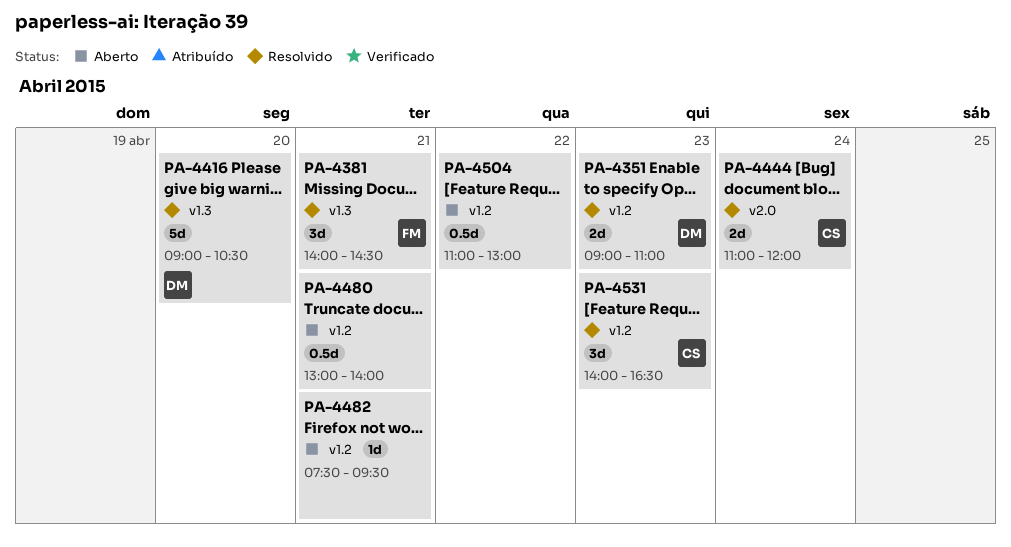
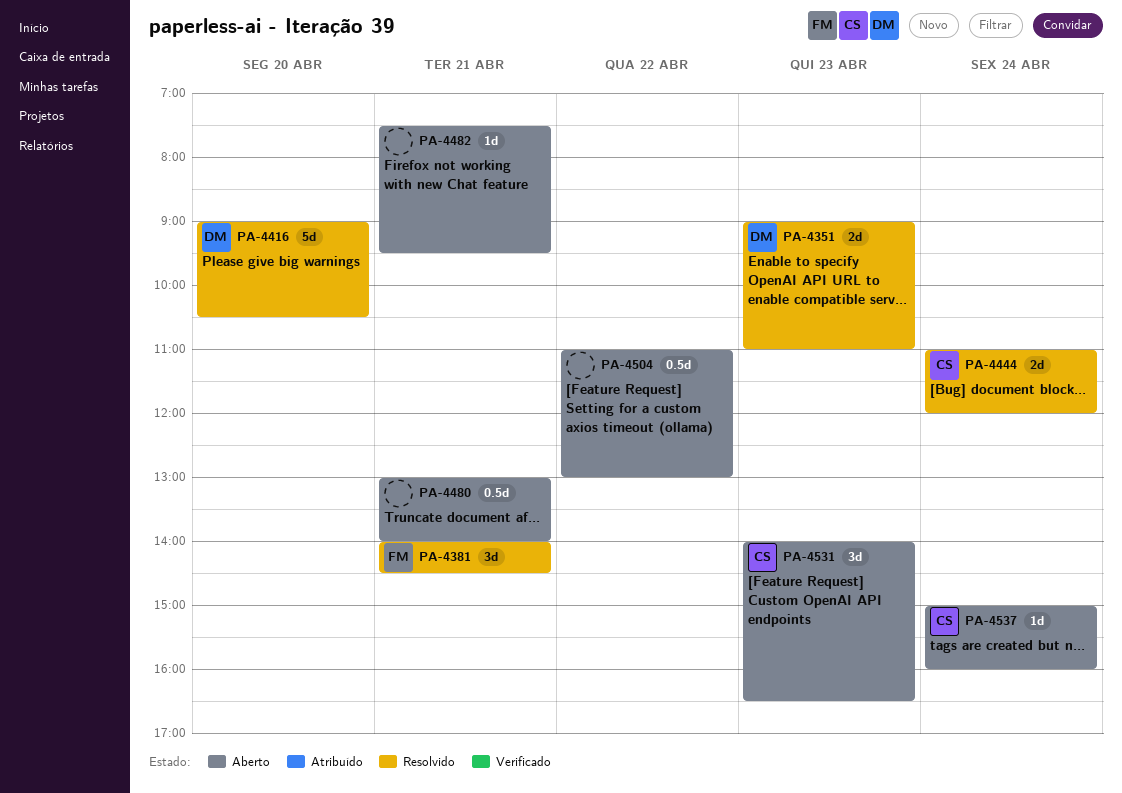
PA-4531, status: Resolvido -> Aberto
PA-4537: none -> present

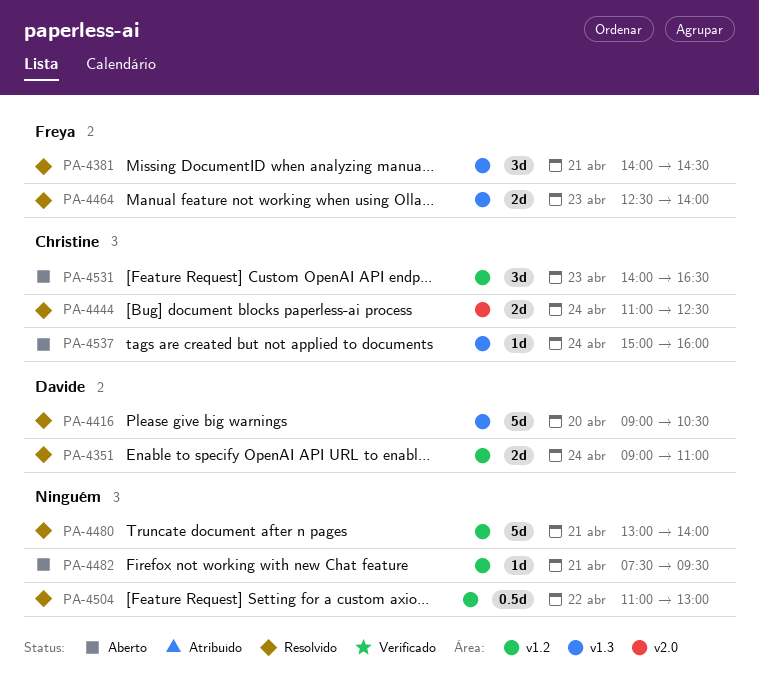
PA-4351, day: Apr 23 -> Apr 24
PA-4444, ends: 12:00 -> 12:30
PA-4464: none -> present
PA-4480, status: Aberto -> Resolvido
PA-4480, estimate: 0.5d -> 5d
PA-4504, status: Aberto -> Resolvido

